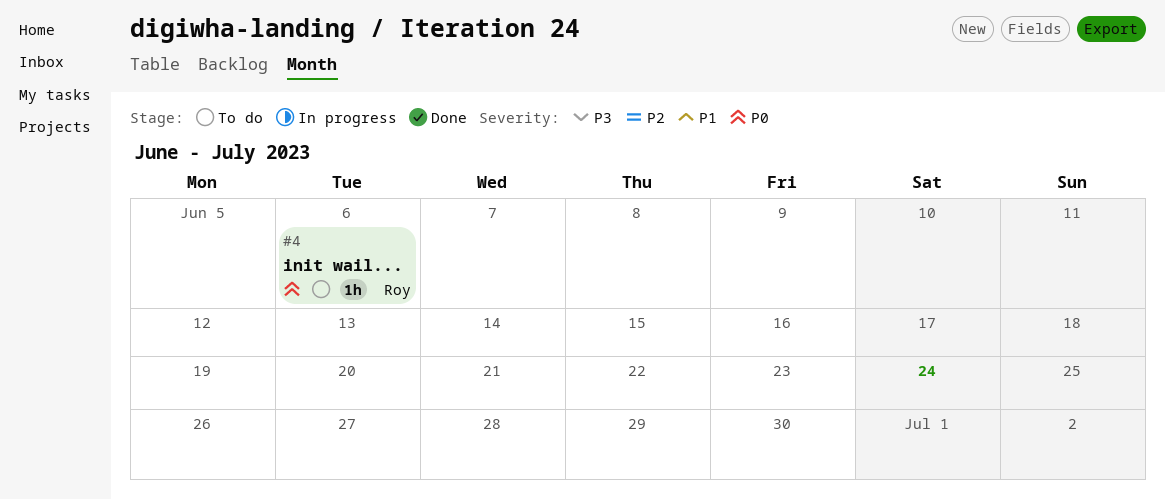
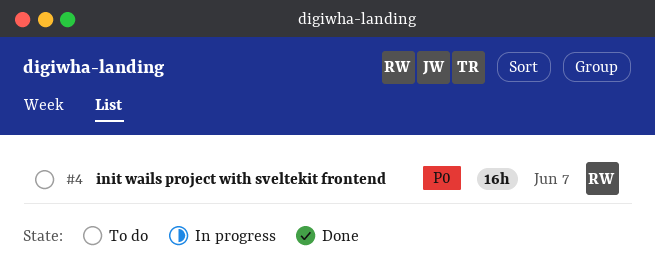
#4, estimate: 1h -> 16h
#4, due: Jun 6 -> Jun 7

